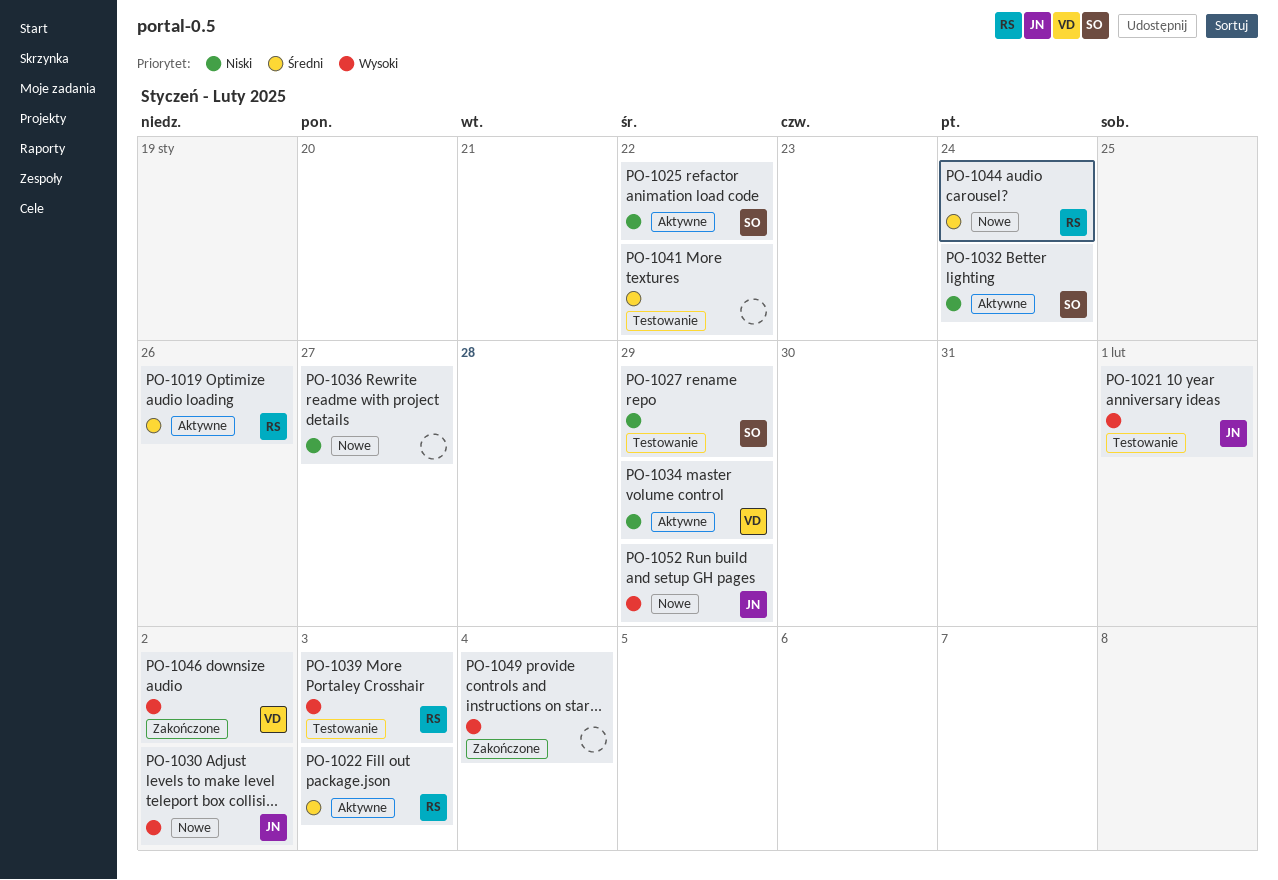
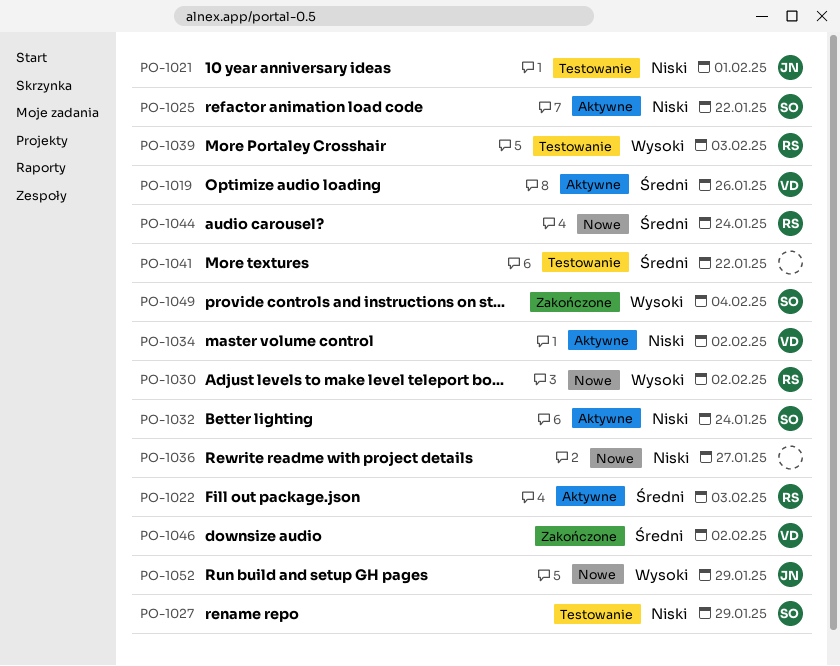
PO-1019, owner: RS -> VD
PO-1021, priority: Wysoki -> Niski
PO-1030, owner: JN -> RS
PO-1034, due: Jan 29 -> Feb 2
PO-1046, priority: Wysoki -> Średni
PO-1049, owner: none -> SO

